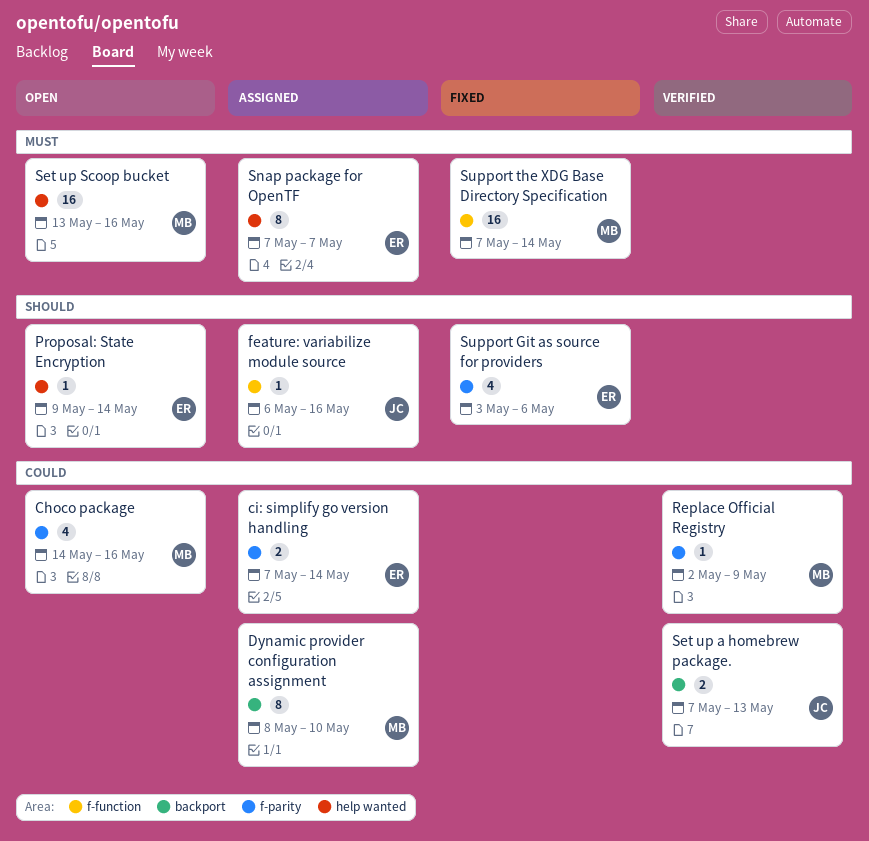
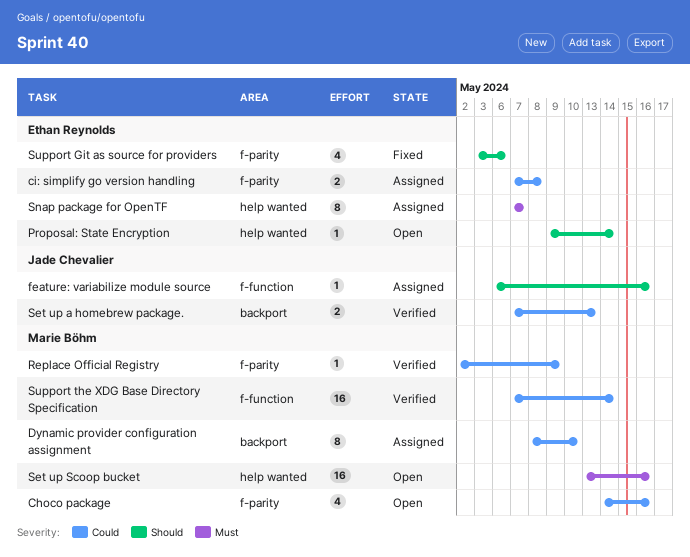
ci: simplify go version handling, due: May 14 -> May 8
Support the XDG Base Directory Specification, status: Fixed -> Verified
Support the XDG Base Directory Specification, priority: Must -> Could

